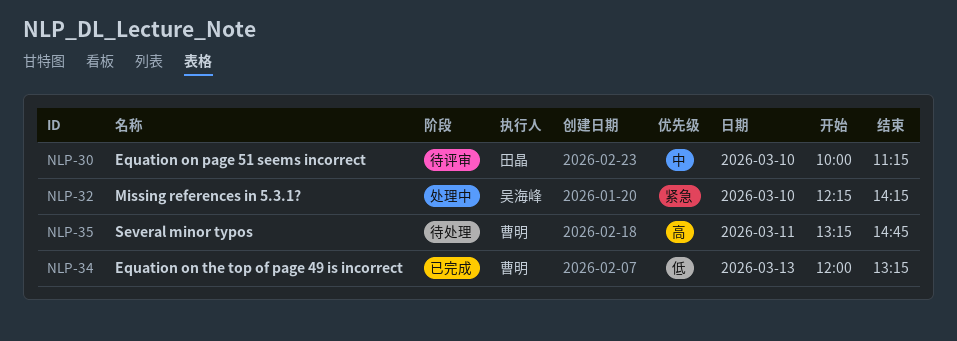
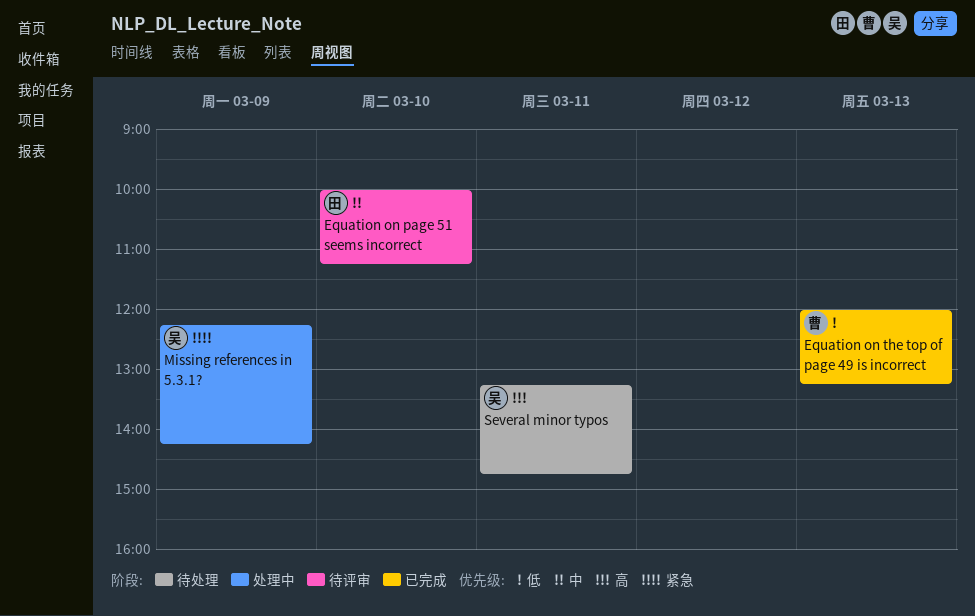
Missing references in 5.3.1?, day: Mar 10 -> Mar 9
Several minor typos, owner: 曹明 -> 吴海峰

